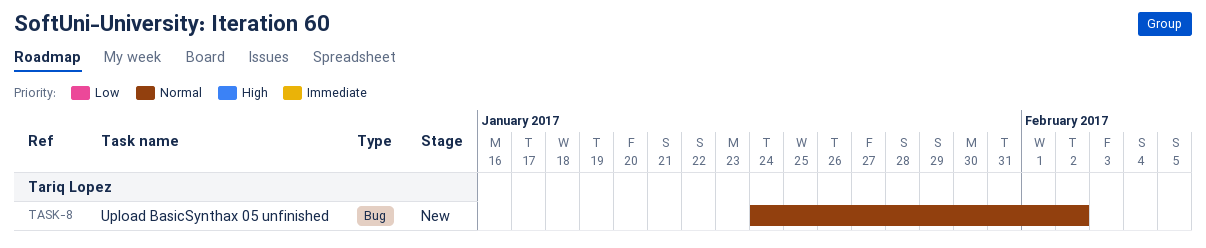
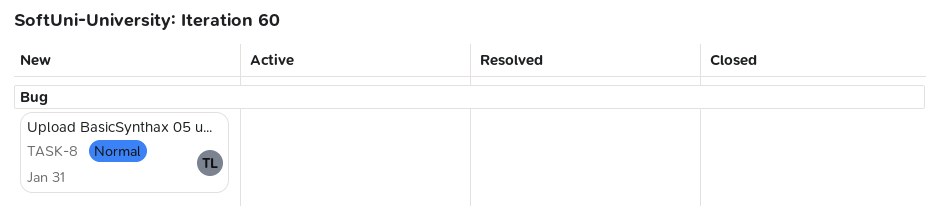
TASK-8, due: Feb 2 -> Jan 31

